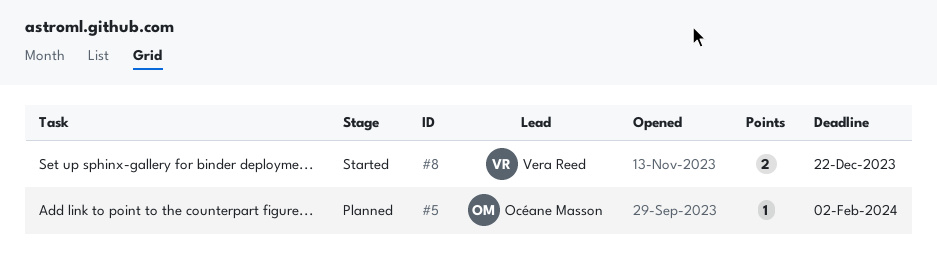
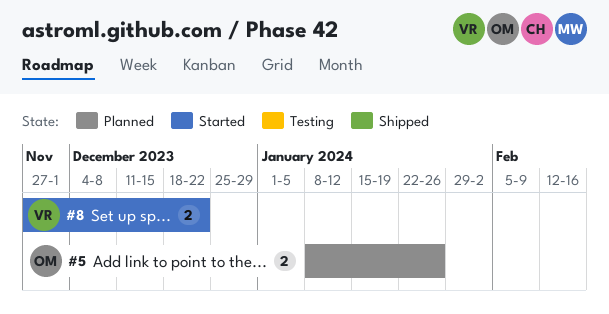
#5, estimate: 1 -> 2
#5, due: Feb 2 -> Jan 26

